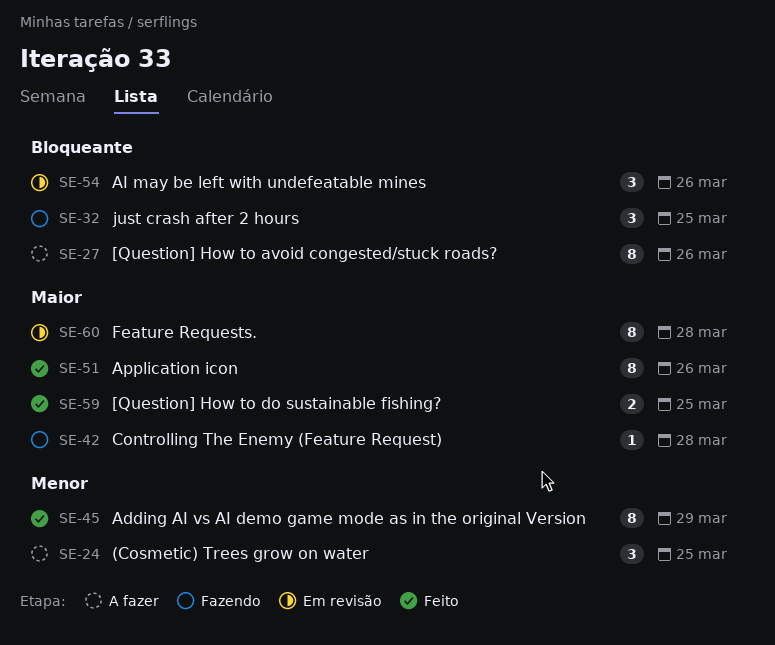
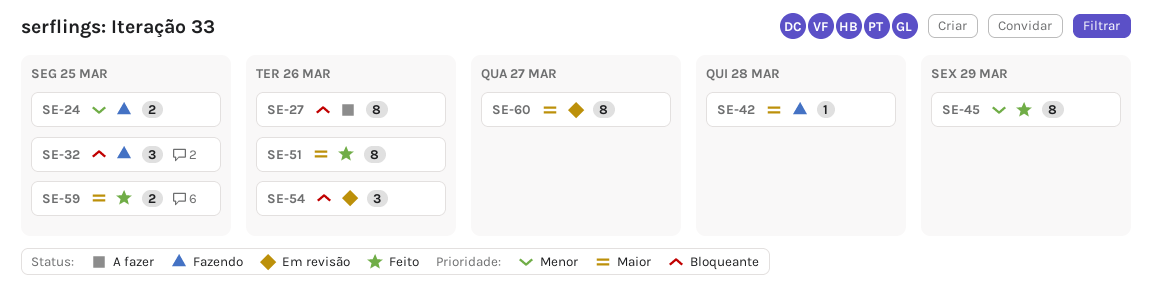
SE-24, status: A fazer -> Fazendo
SE-24, estimate: 3 -> 2
SE-60, due: Mar 28 -> Mar 27

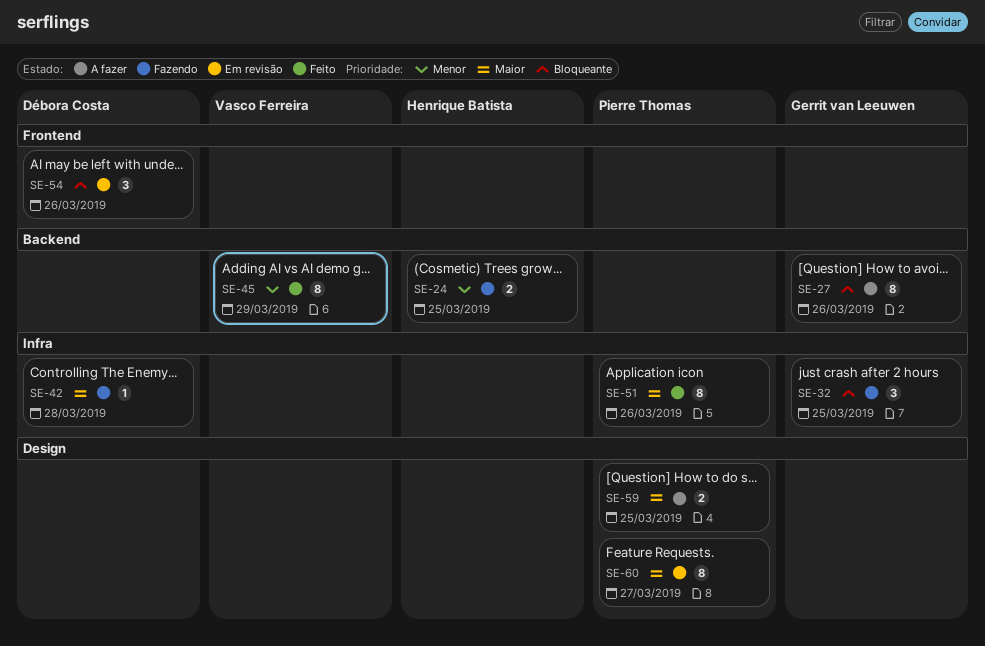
SE-59, status: Feito -> A fazer

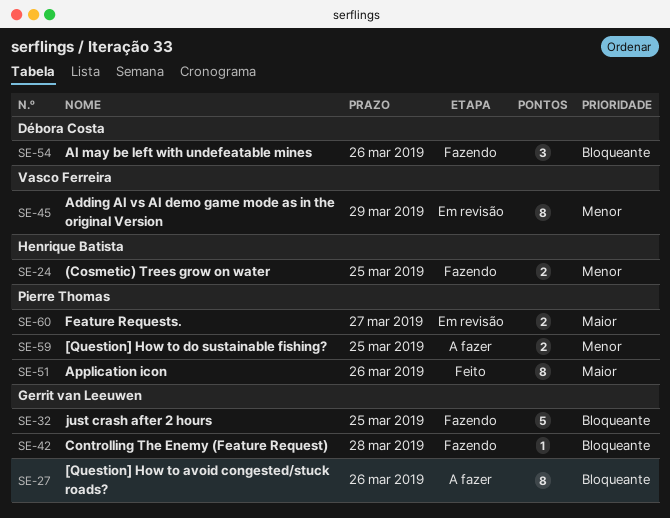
SE-32, estimate: 3 -> 5
SE-42, owner: Débora Costa -> Gerrit van Leeuwen
SE-42, priority: Maior -> Bloqueante
SE-45, status: Feito -> Em revisão
SE-54, status: Em revisão -> Fazendo
SE-59, priority: Maior -> Menor
SE-60, estimate: 8 -> 2

